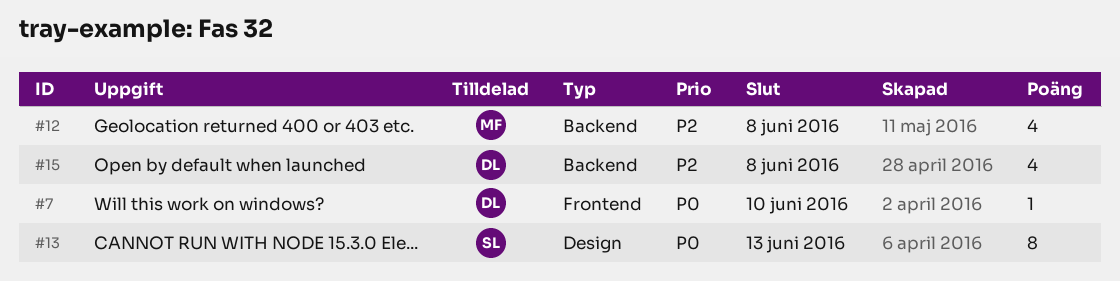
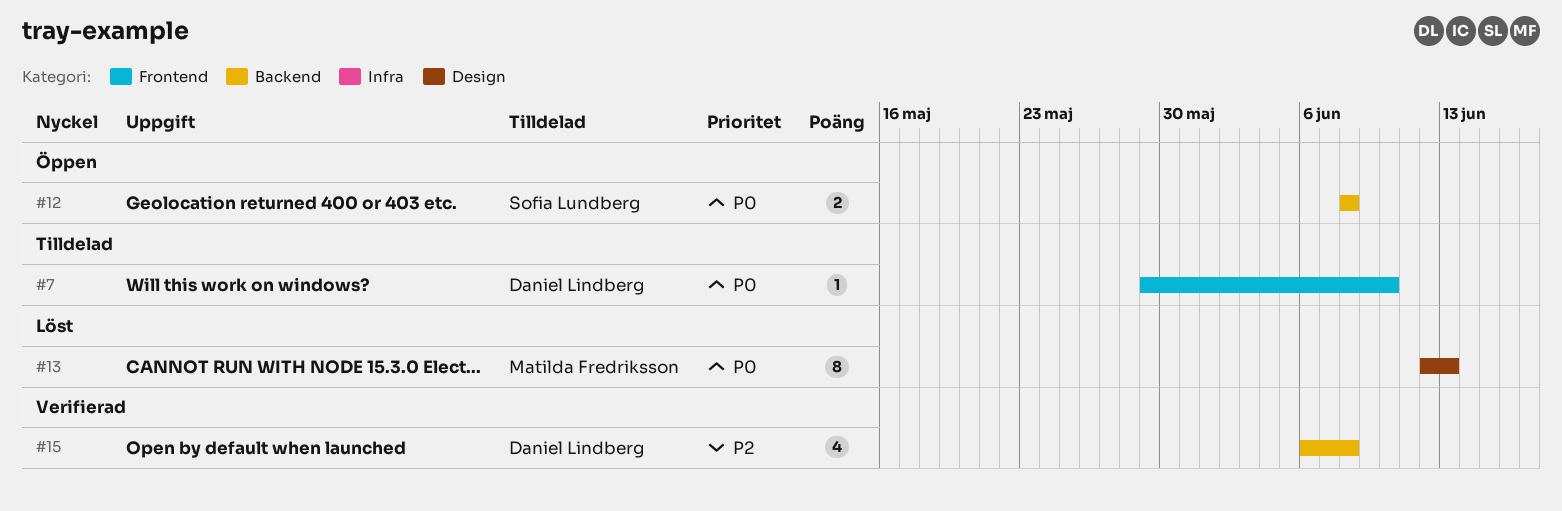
#12, owner: Matilda Fredriksson -> Sofia Lundberg
#12, priority: P2 -> P0
#12, estimate: 4 -> 2
#13, owner: Sofia Lundberg -> Matilda Fredriksson

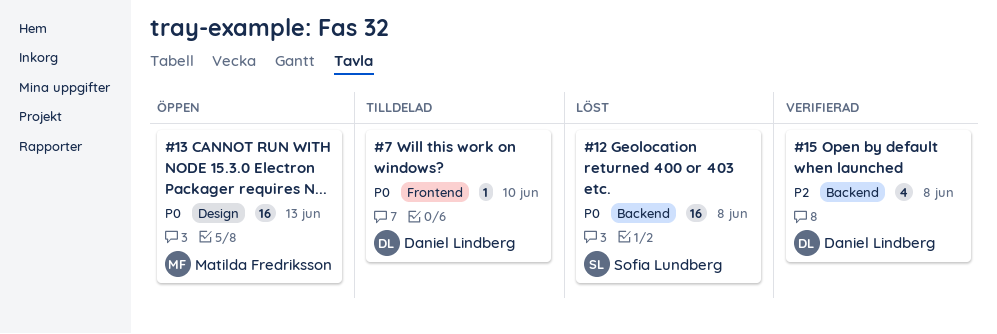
#12, status: Öppen -> Löst
#12, estimate: 2 -> 16
#13, status: Löst -> Öppen
#13, estimate: 8 -> 16

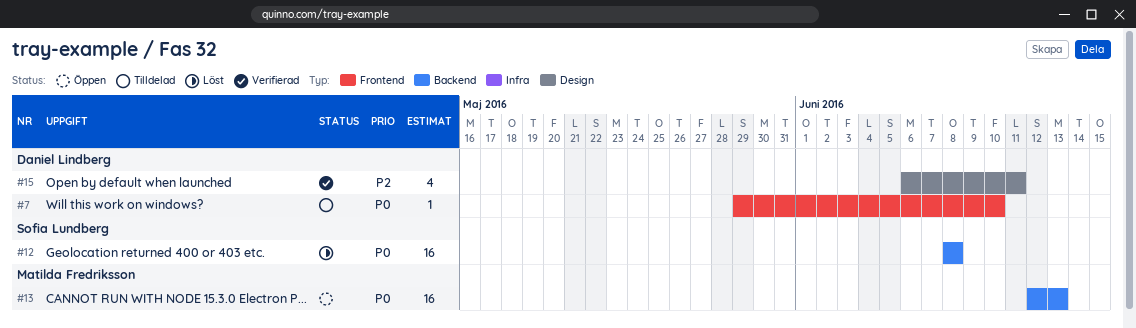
#13, label: Design -> Backend
#15, label: Backend -> Design
#15, due: Jun 8 -> Jun 11

